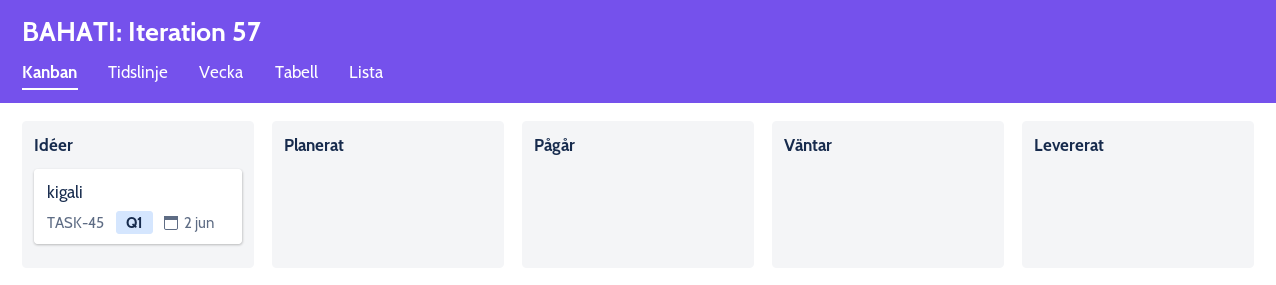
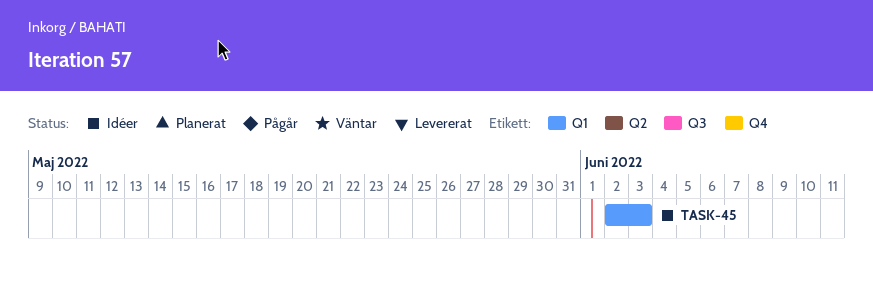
TASK-45, due: Jun 2 -> Jun 3

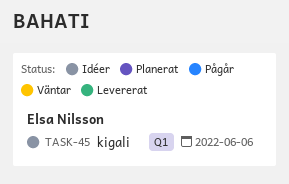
TASK-45, due: Jun 3 -> Jun 6

